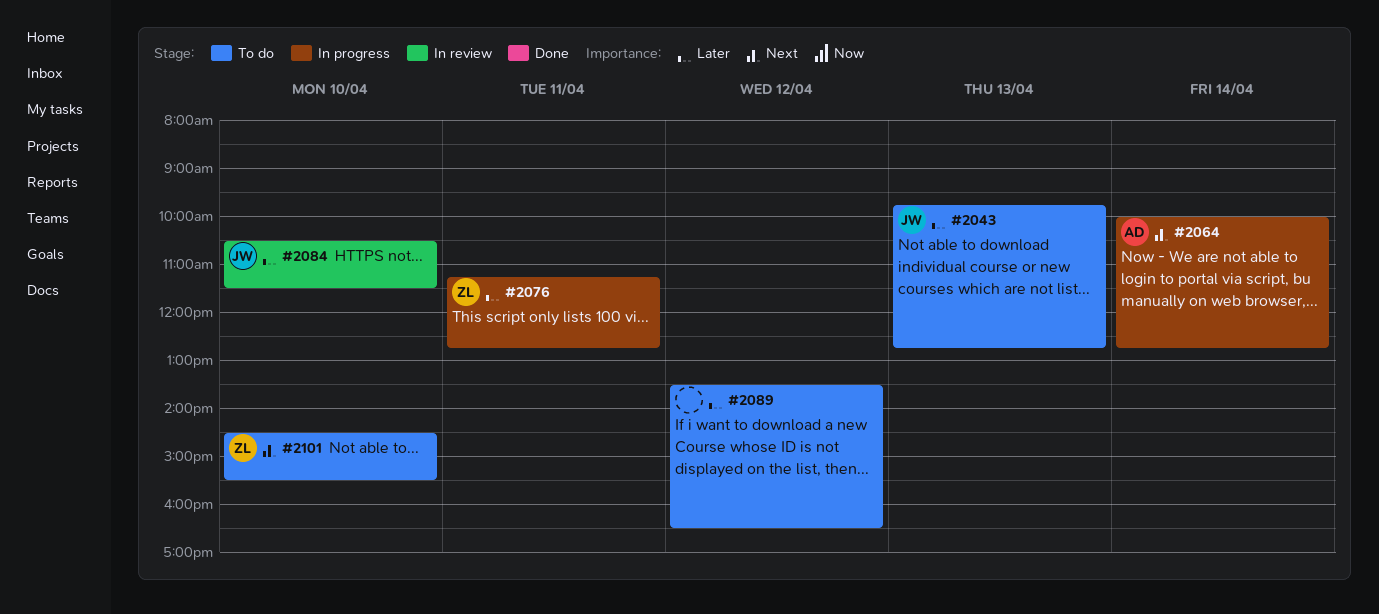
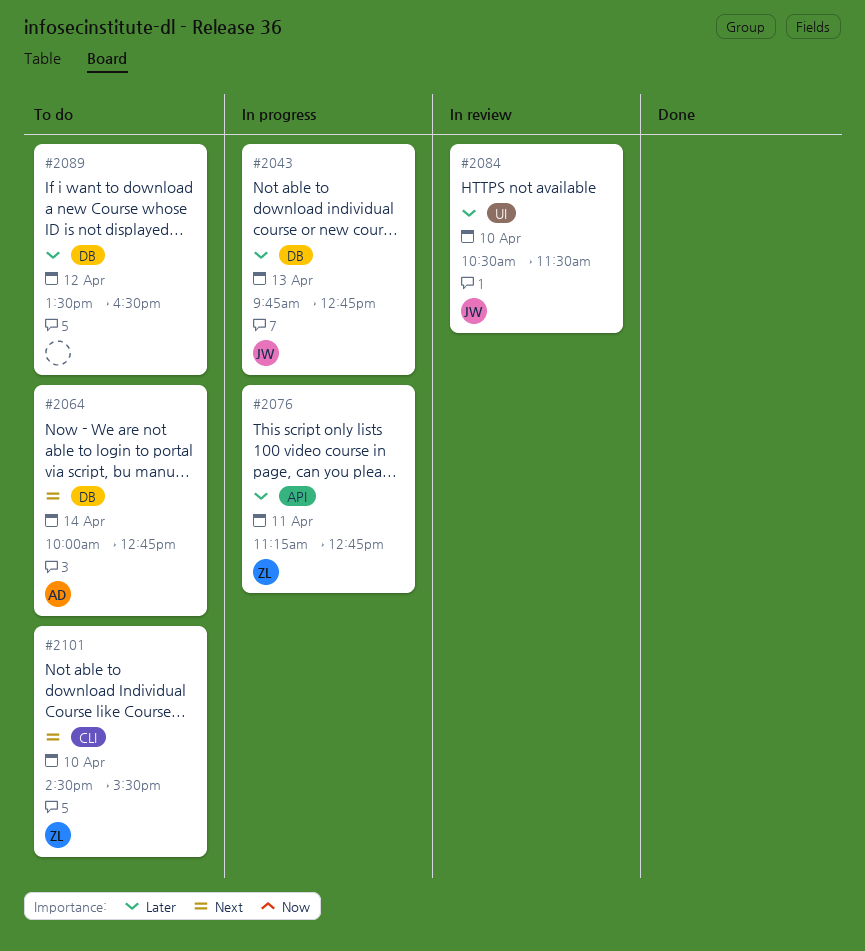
#2043, status: To do -> In progress
#2064, status: In progress -> To do

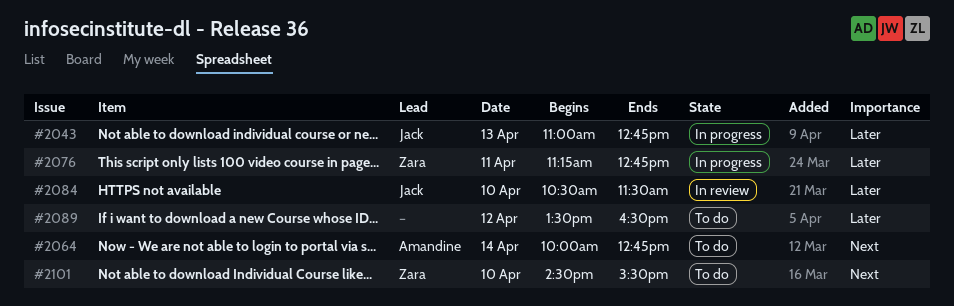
#2043, begins: 09:45 -> 11:00

